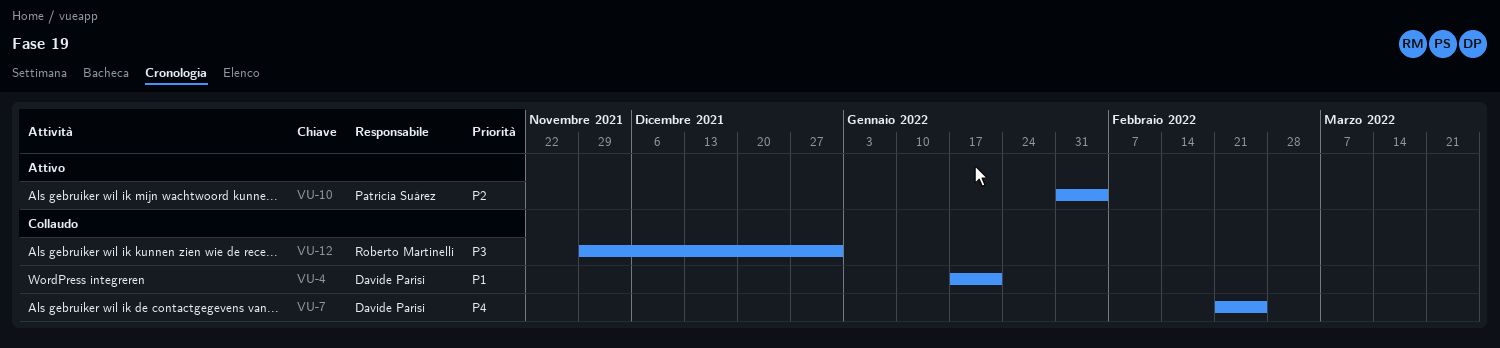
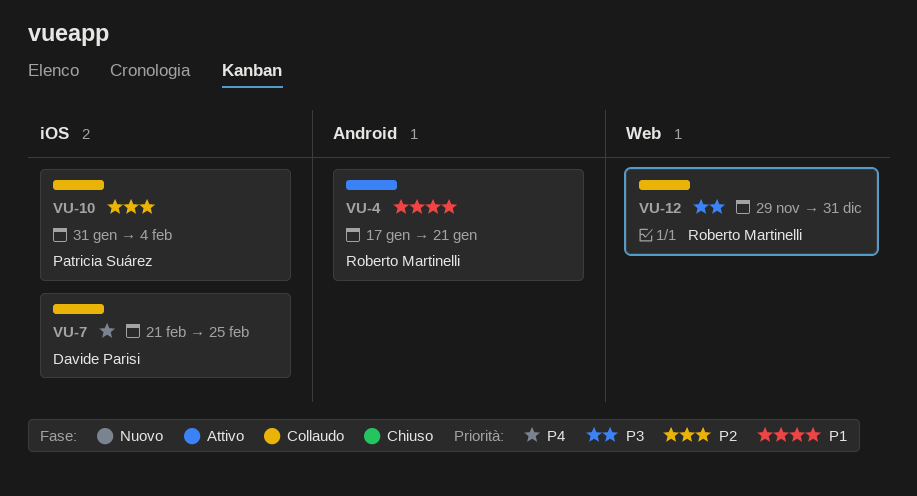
VU-4, status: Collaudo -> Attivo
VU-4, owner: Davide Parisi -> Roberto Martinelli
VU-10, status: Attivo -> Collaudo

